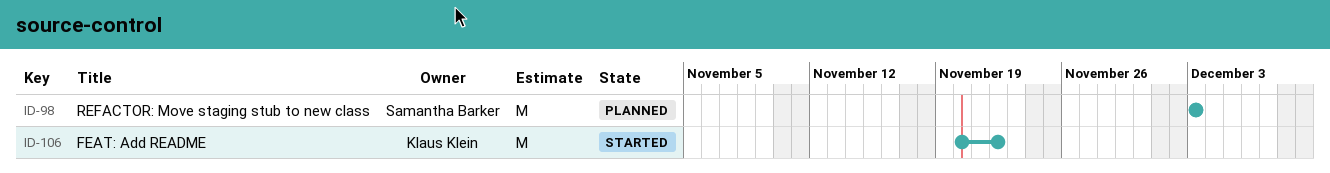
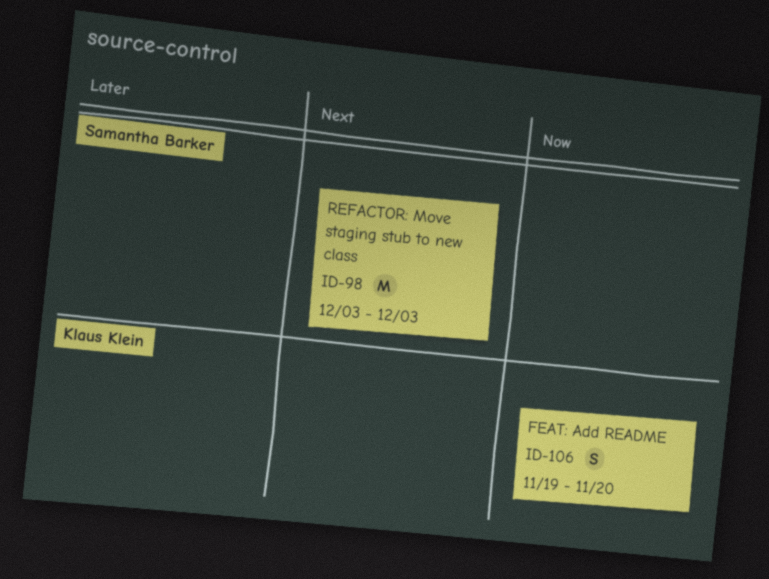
ID-106, estimate: M -> S
ID-106, start: Nov 20 -> Nov 19
ID-106, due: Nov 22 -> Nov 20

